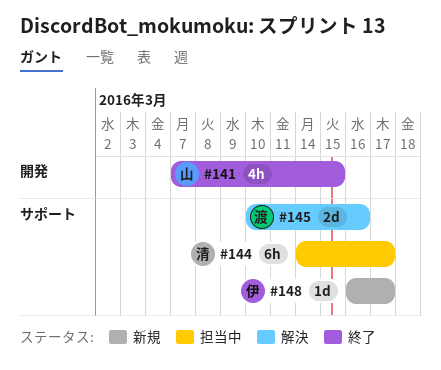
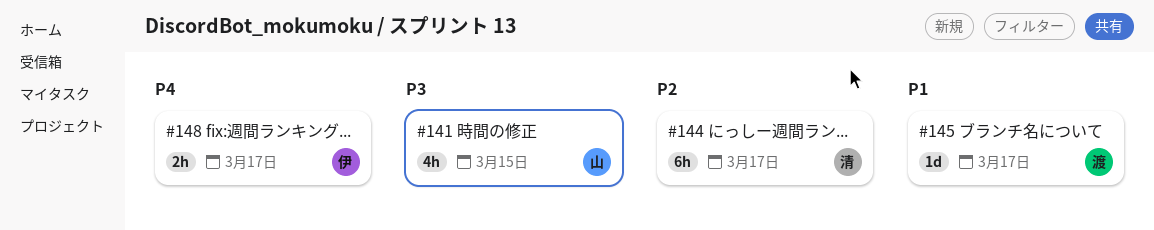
#145, estimate: 2d -> 1d
#145, due: Mar 16 -> Mar 17
#148, estimate: 1d -> 2h

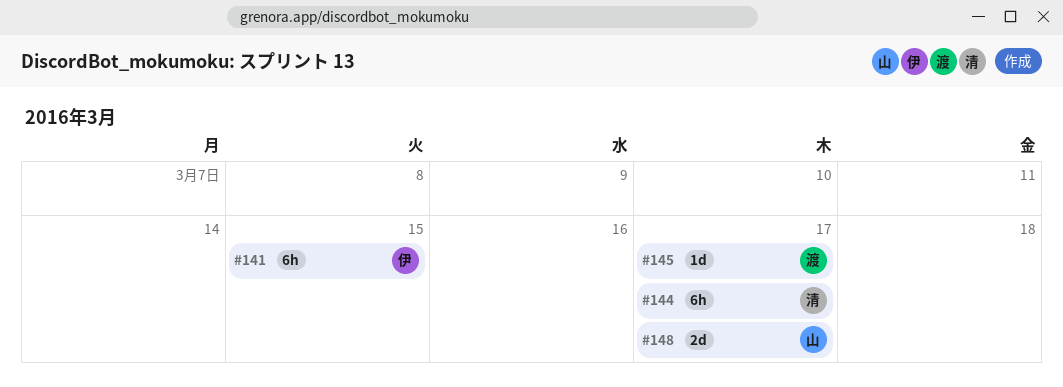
#141, owner: 山 -> 伊
#141, estimate: 4h -> 6h
#148, owner: 伊 -> 山
#148, estimate: 2h -> 2d

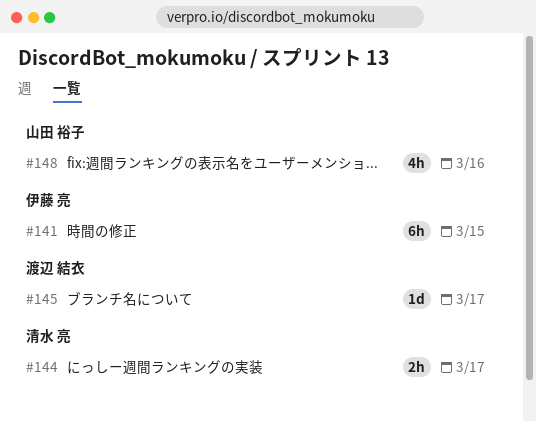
#144, estimate: 6h -> 2h
#148, estimate: 2d -> 4h
#148, due: Mar 17 -> Mar 16

